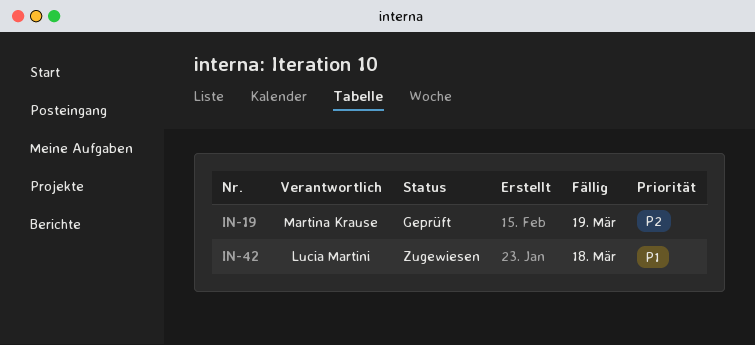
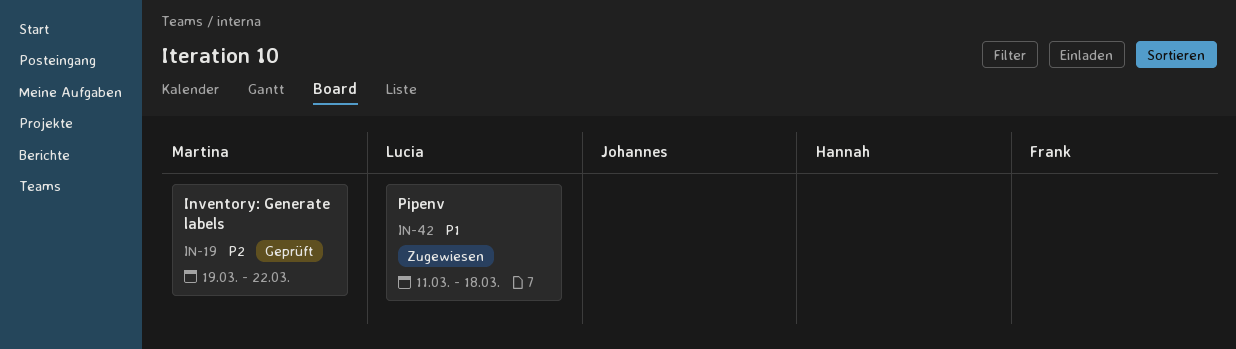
IN-19, due: Mar 19 -> Mar 22

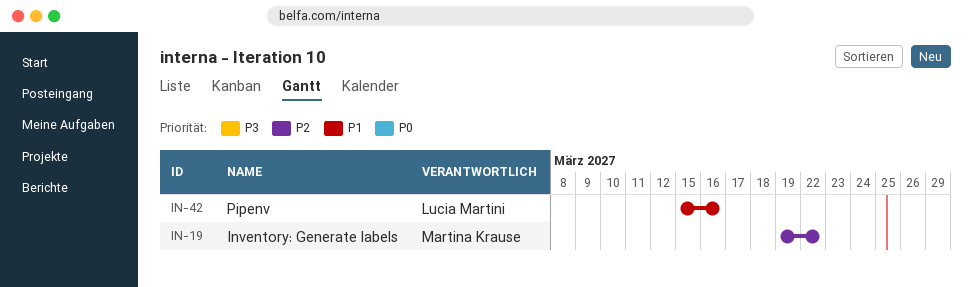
IN-42, start: Mar 11 -> Mar 15
IN-42, due: Mar 18 -> Mar 16

